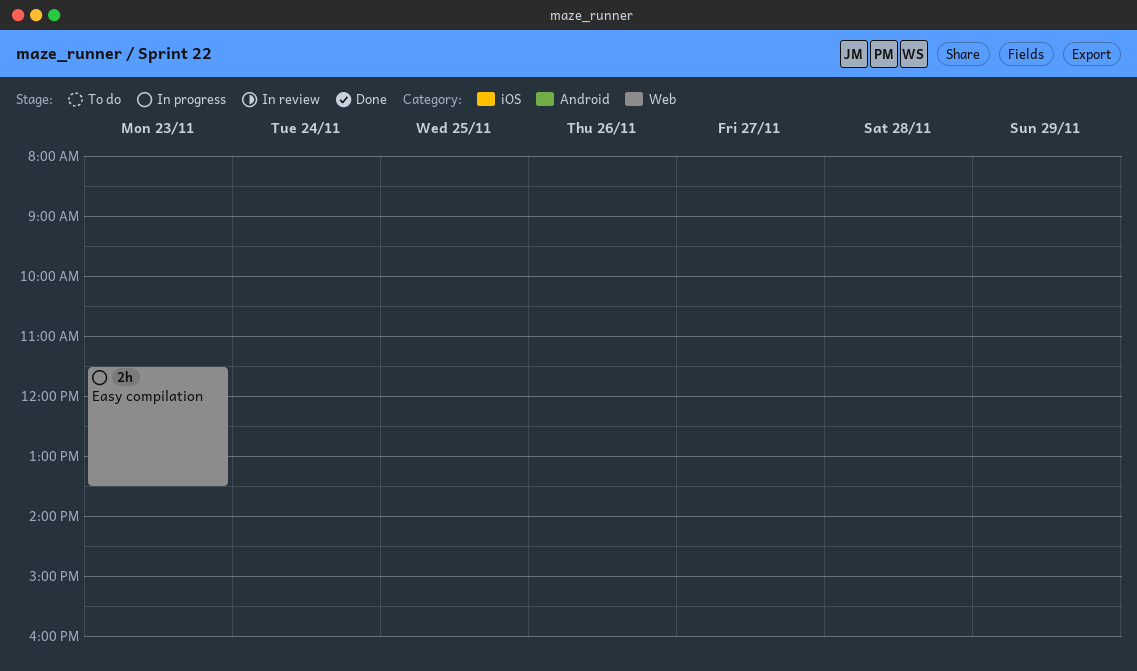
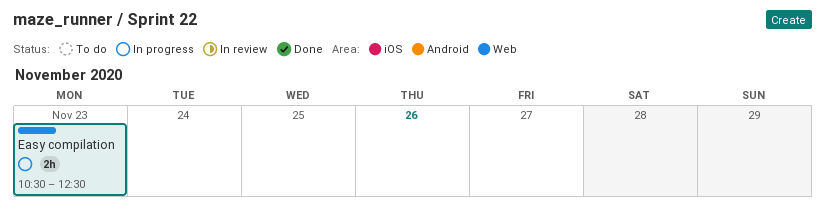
Easy compilation, begins: 11:30 -> 10:30
Easy compilation, ends: 13:30 -> 12:30

